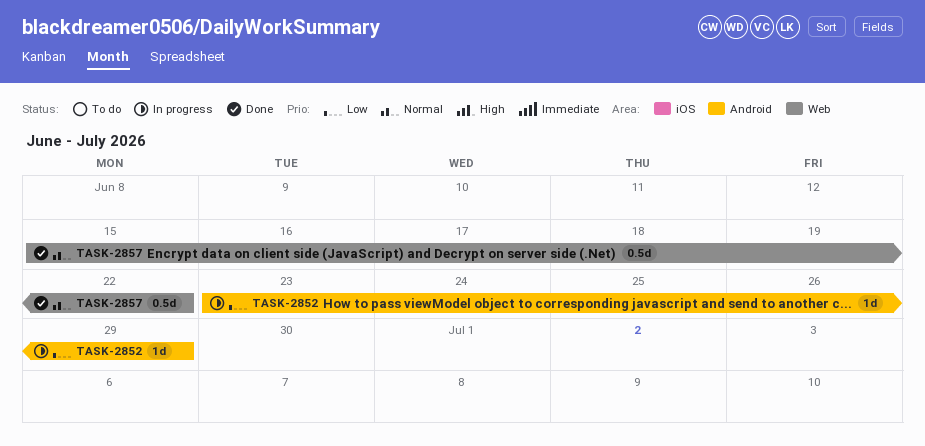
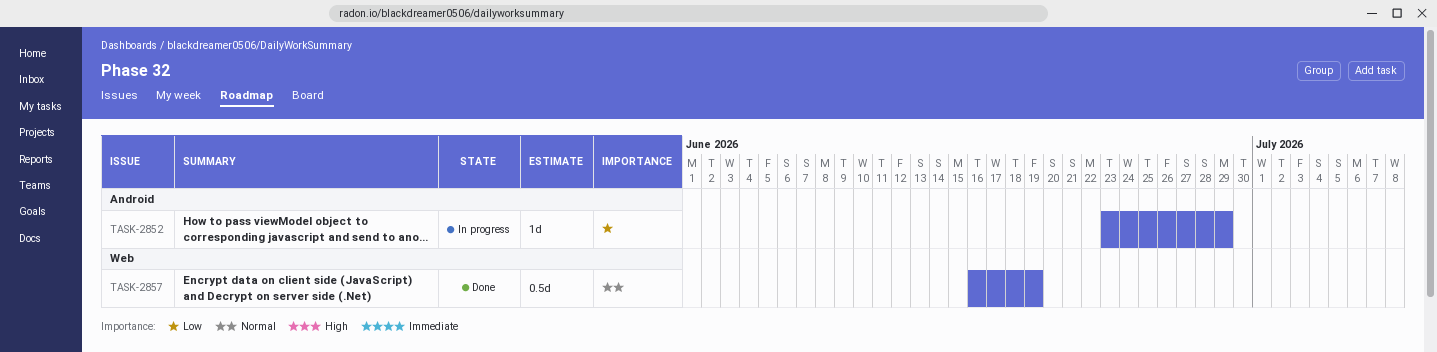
TASK-2857, start: Jun 15 -> Jun 16
TASK-2857, due: Jun 22 -> Jun 19

